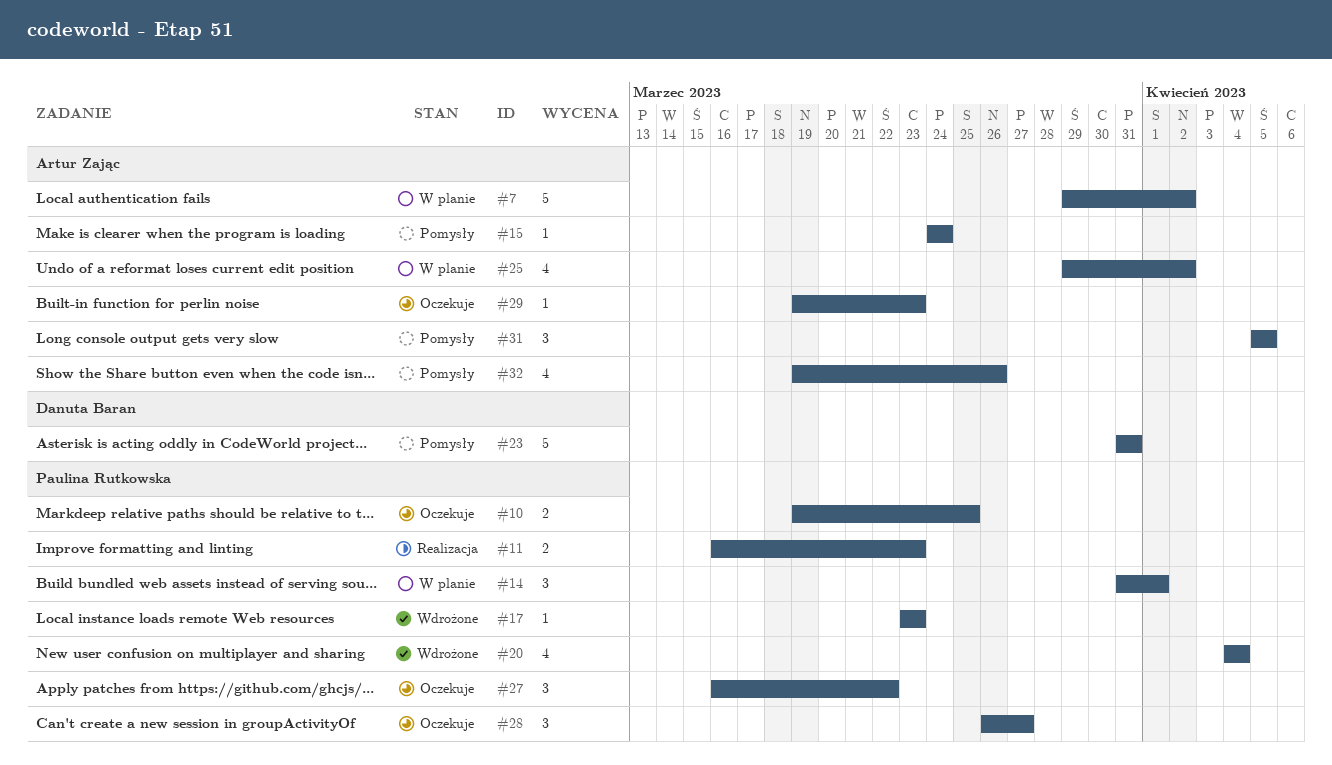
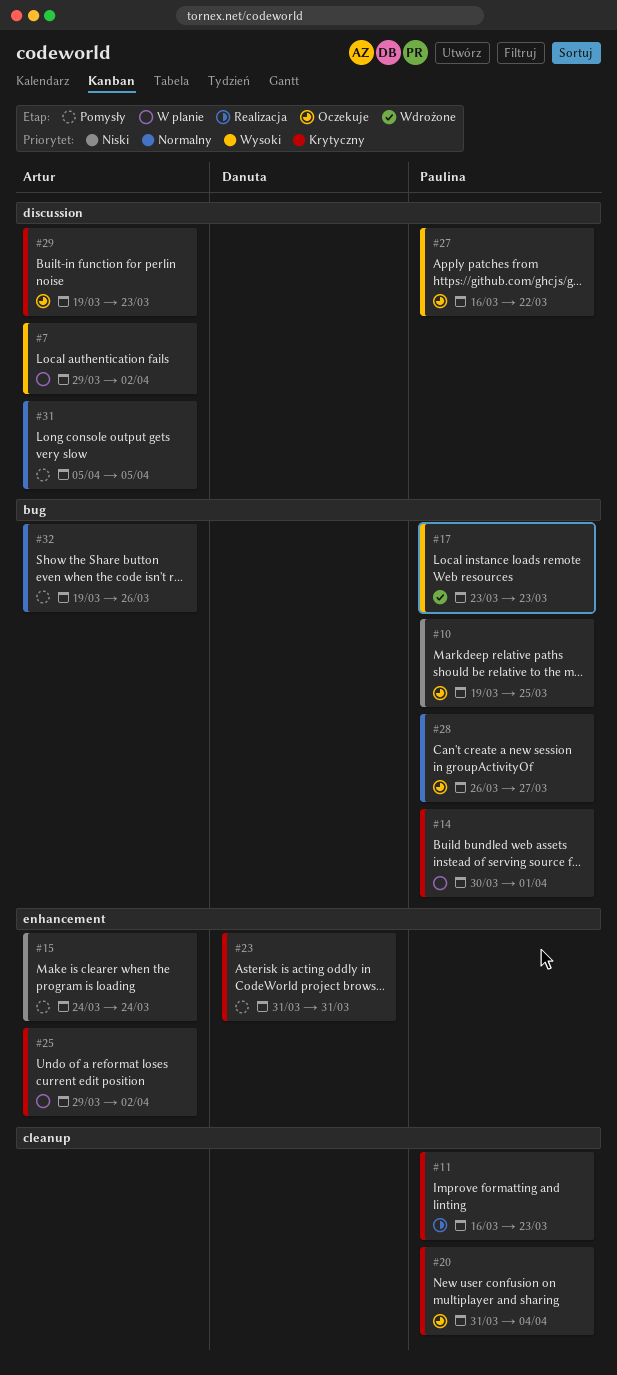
#14, start: Mar 31 -> Mar 30
#20, status: Wdrożone -> Oczekuje
#20, start: Apr 4 -> Mar 31

